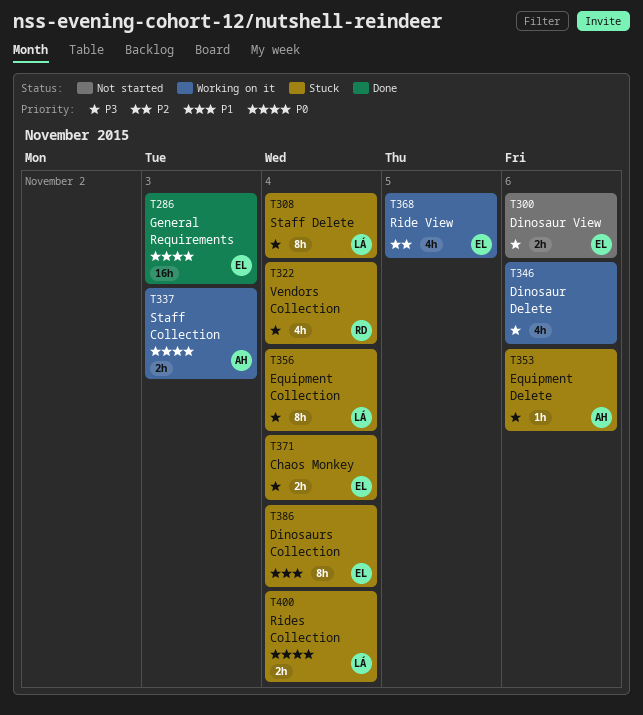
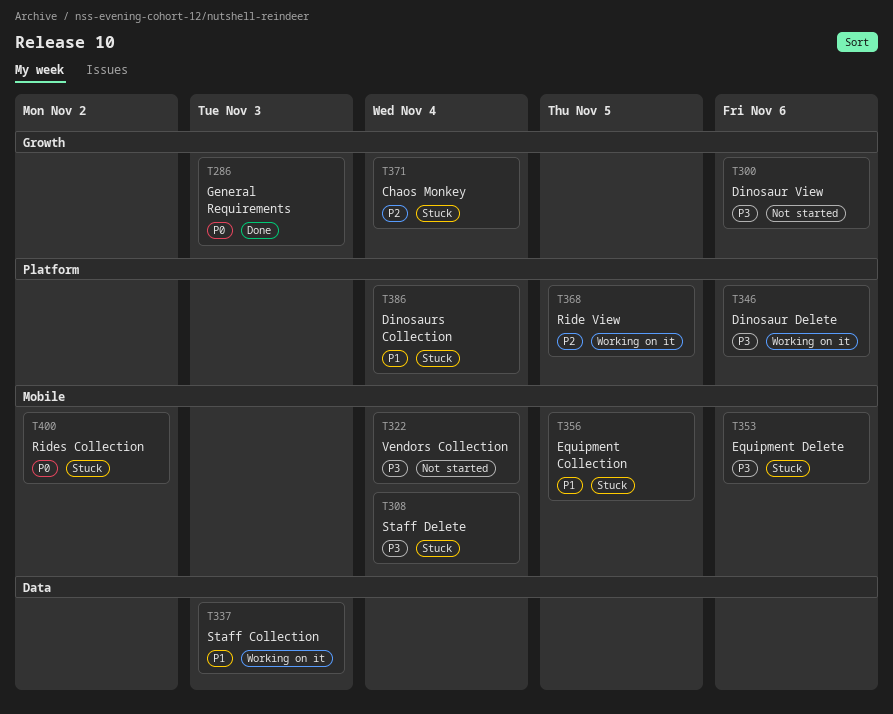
T322, status: Stuck -> Not started
T337, priority: P0 -> P1
T356, priority: P3 -> P1
T356, due: Nov 4 -> Nov 5
T371, priority: P3 -> P2
T400, due: Nov 4 -> Nov 2

